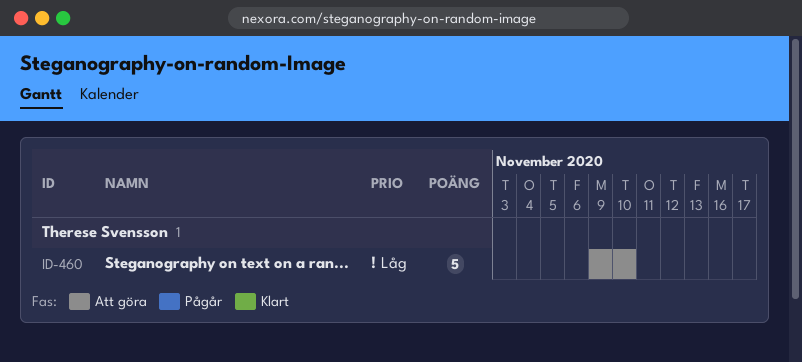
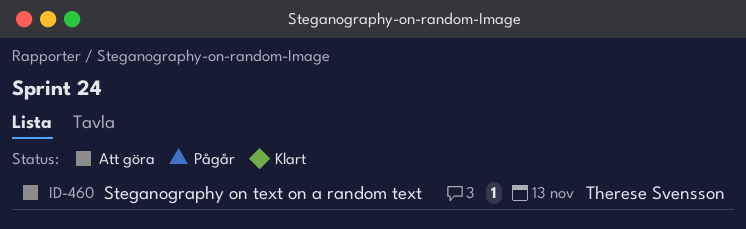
ID-460, estimate: 5 -> 1
ID-460, due: Nov 10 -> Nov 13

